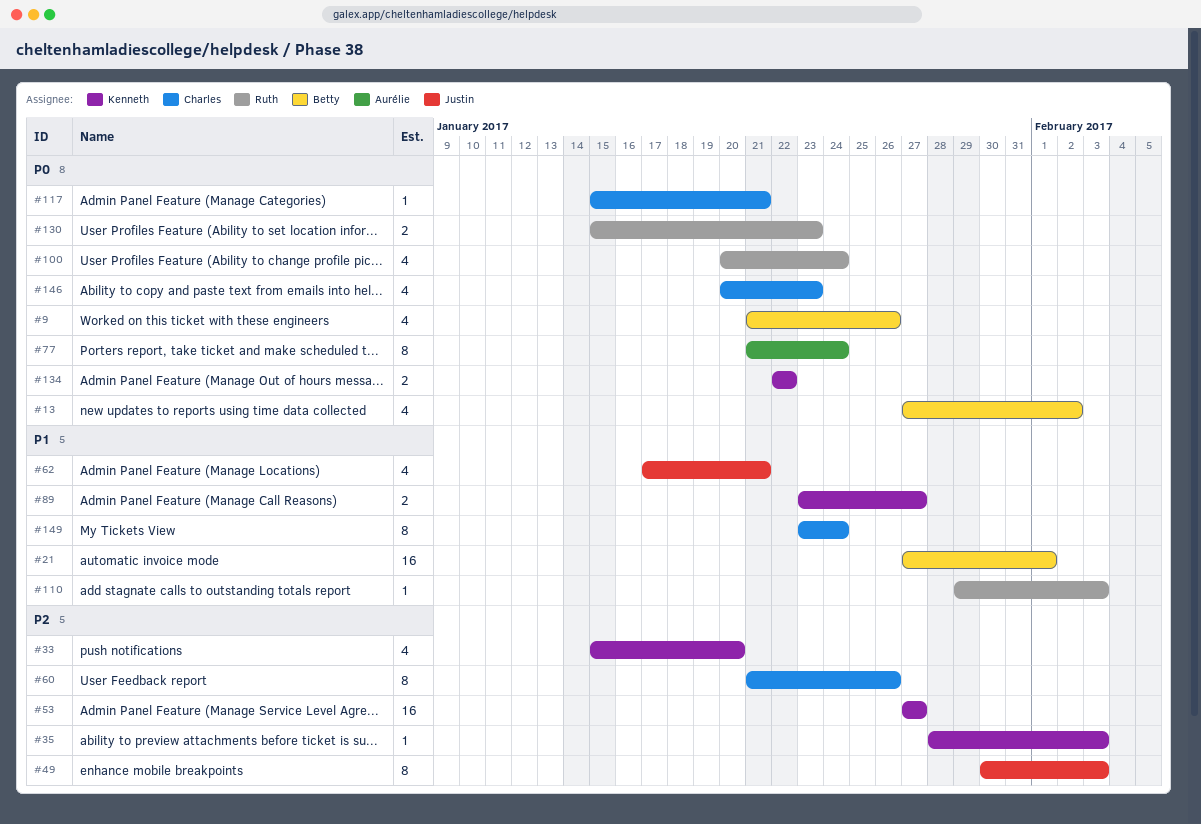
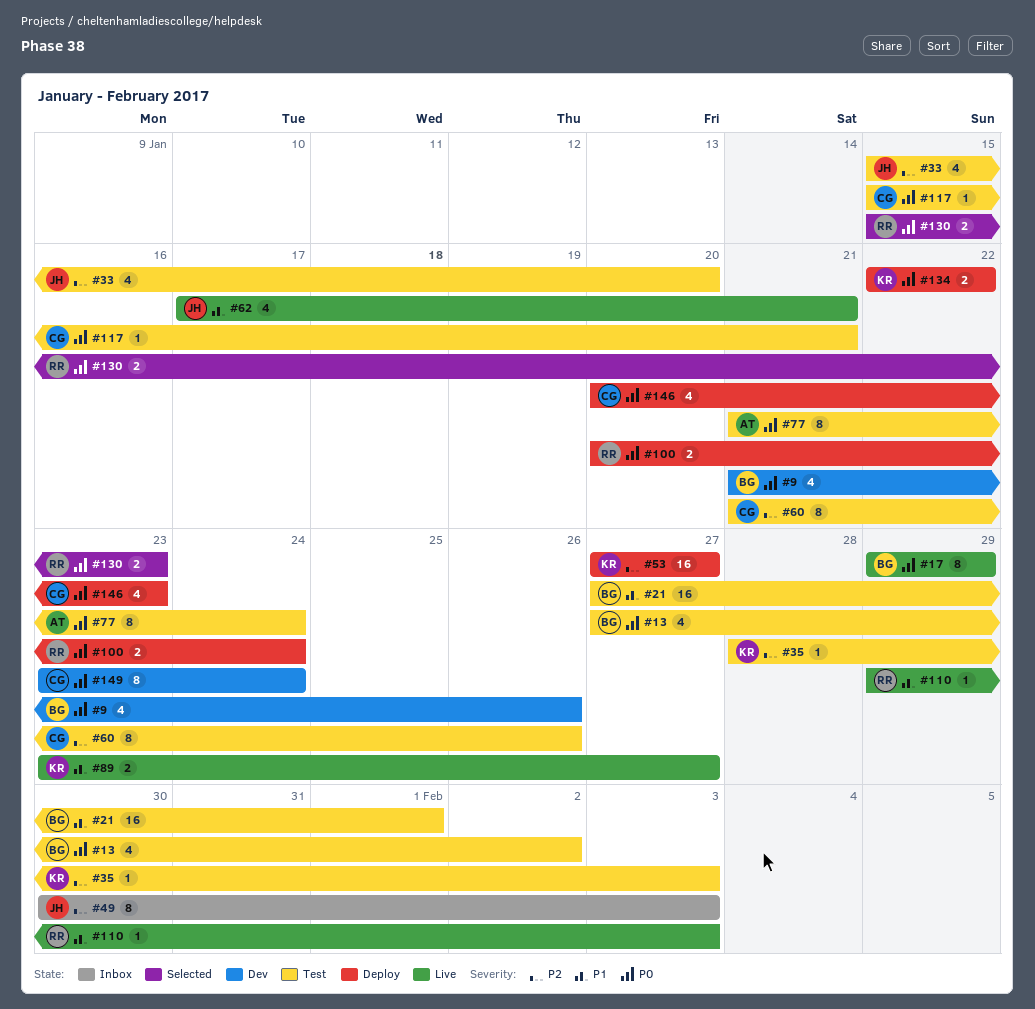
#17: none -> present
#33, owner: Kenneth -> Justin
#100, estimate: 4 -> 2
#149, priority: P1 -> P0

